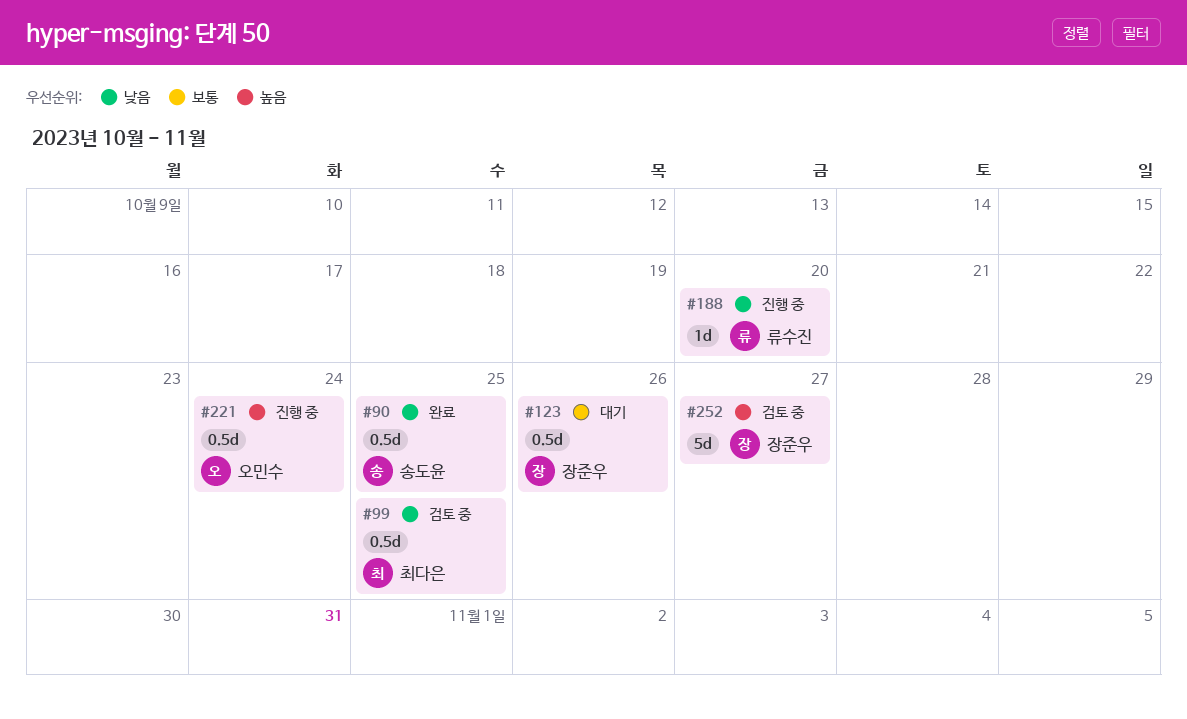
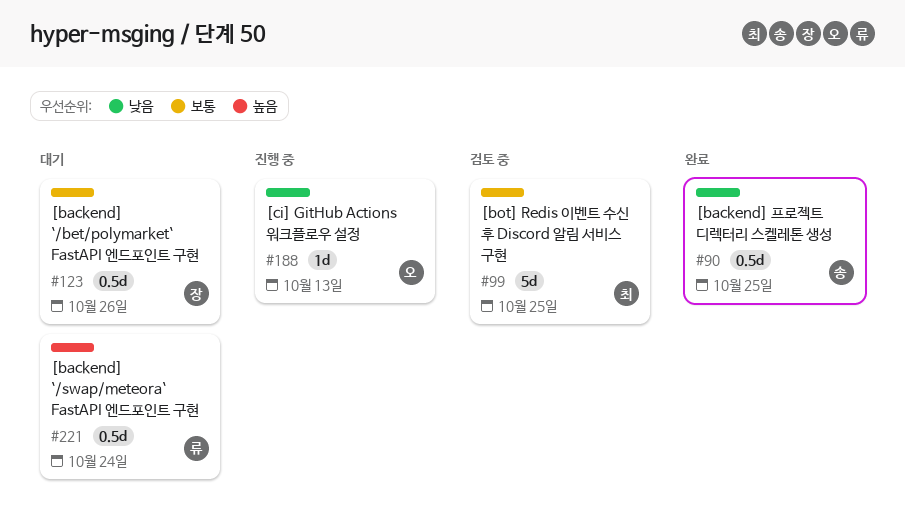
#99, priority: 낮음 -> 보통
#99, estimate: 0.5d -> 5d
#188, owner: 류수진 -> 오민수
#188, due: Oct 20 -> Oct 13
#221, status: 진행 중 -> 대기
#221, owner: 오민수 -> 류수진
#252: present -> none

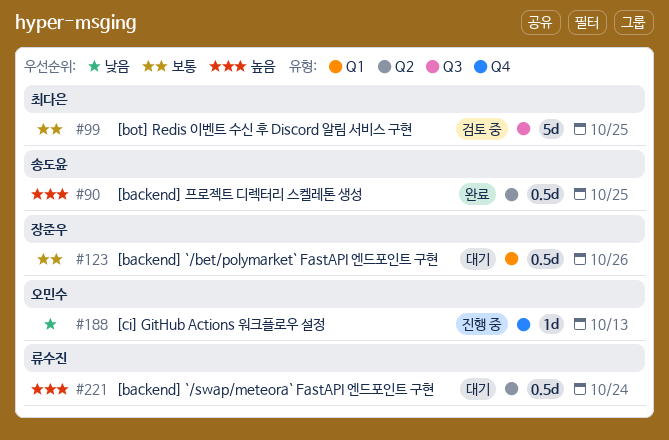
#90, priority: 낮음 -> 높음

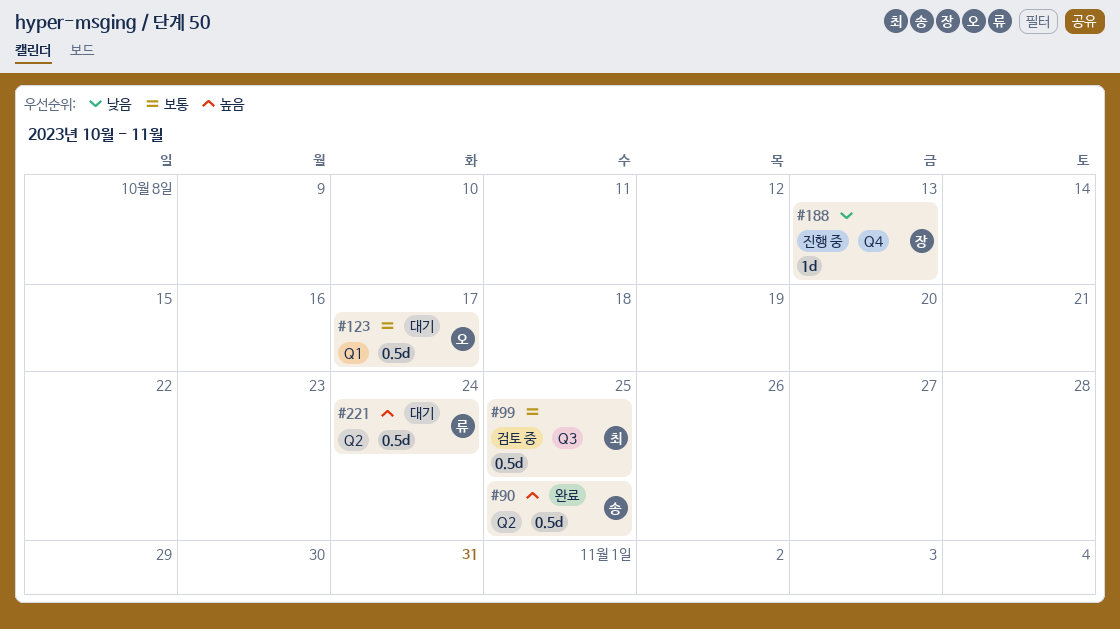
#99, estimate: 5d -> 0.5d
#123, owner: 장준우 -> 오민수
#123, due: Oct 26 -> Oct 17
#188, owner: 오민수 -> 장준우

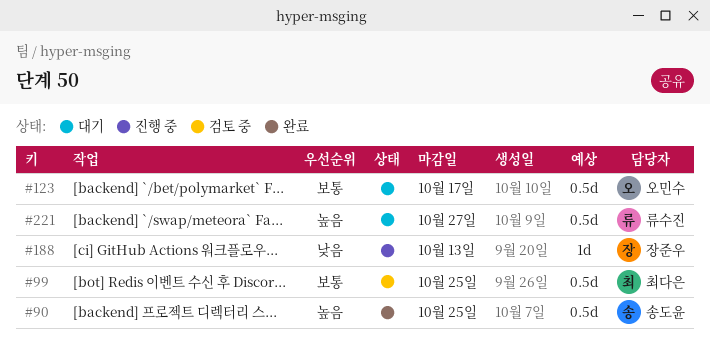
#221, due: Oct 24 -> Oct 27

